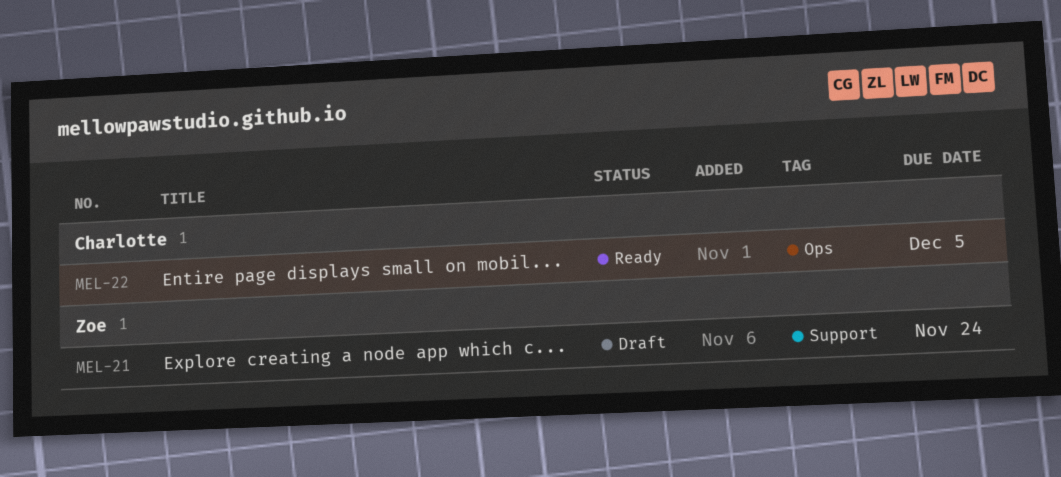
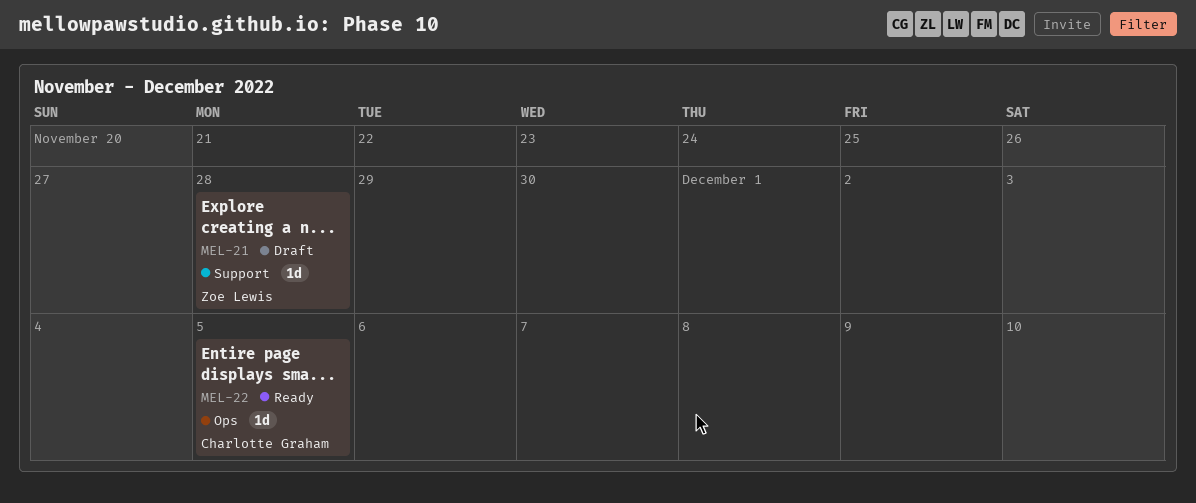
MEL-21, due: Nov 24 -> Nov 28

